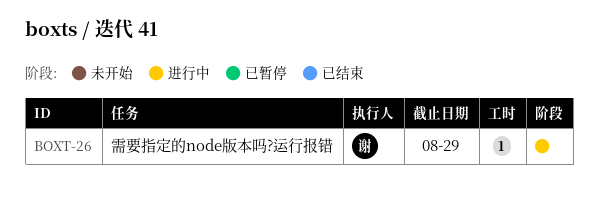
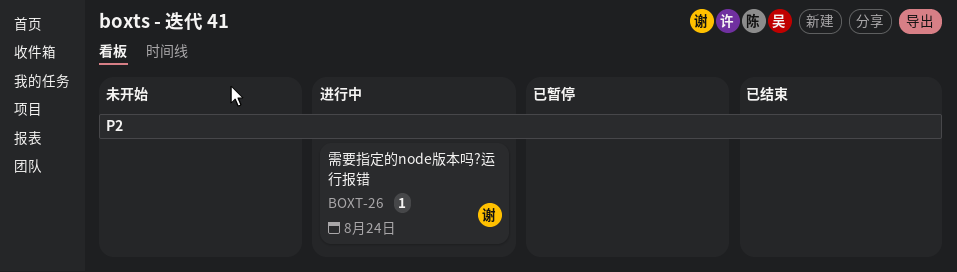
BOXT-26, due: Aug 29 -> Aug 24

